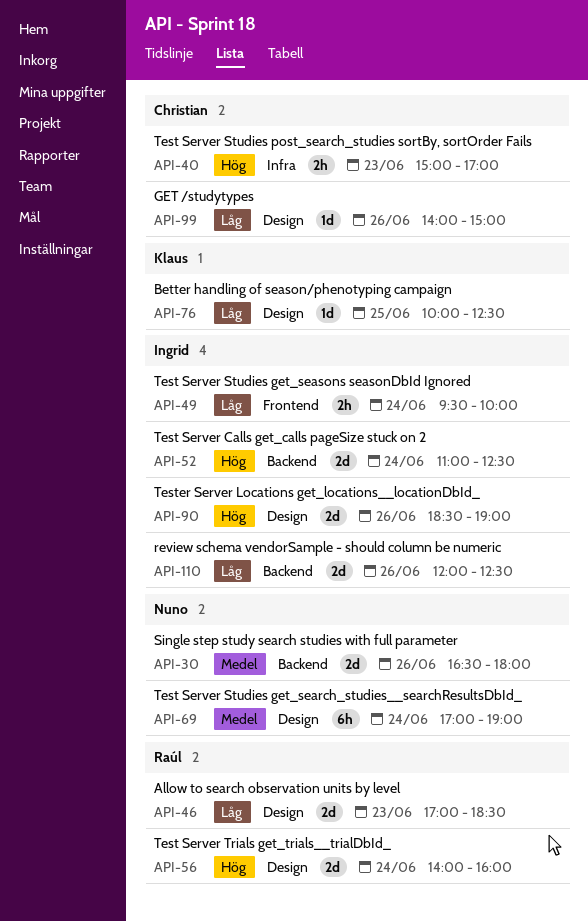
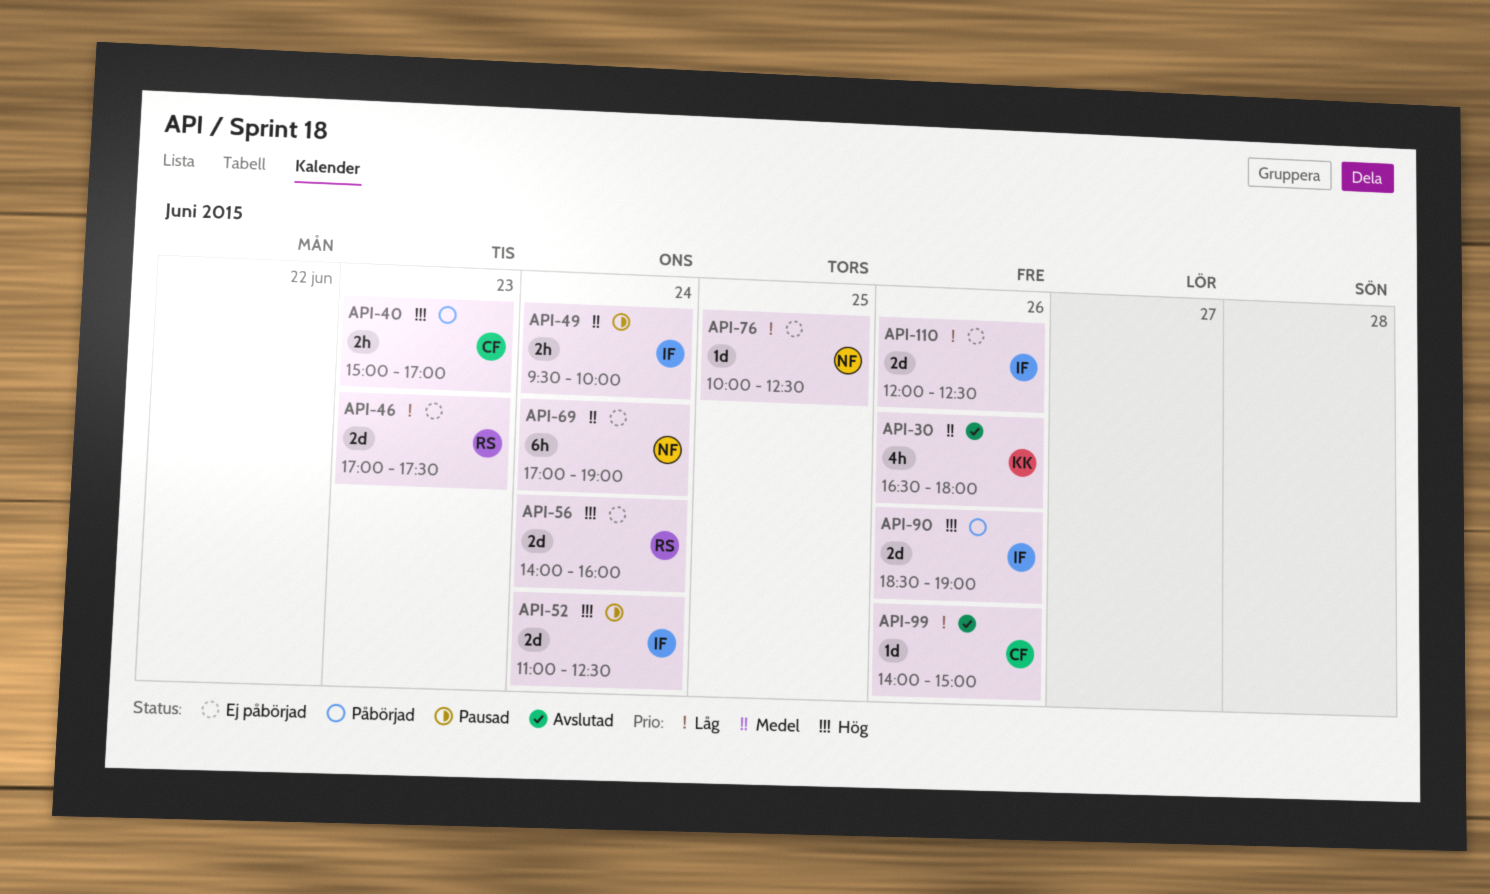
API-30, owner: Nuno -> Klaus
API-30, estimate: 2d -> 4h
API-46, ends: 18:30 -> 17:30
API-49, priority: Låg -> Medel
API-76, owner: Klaus -> Nuno

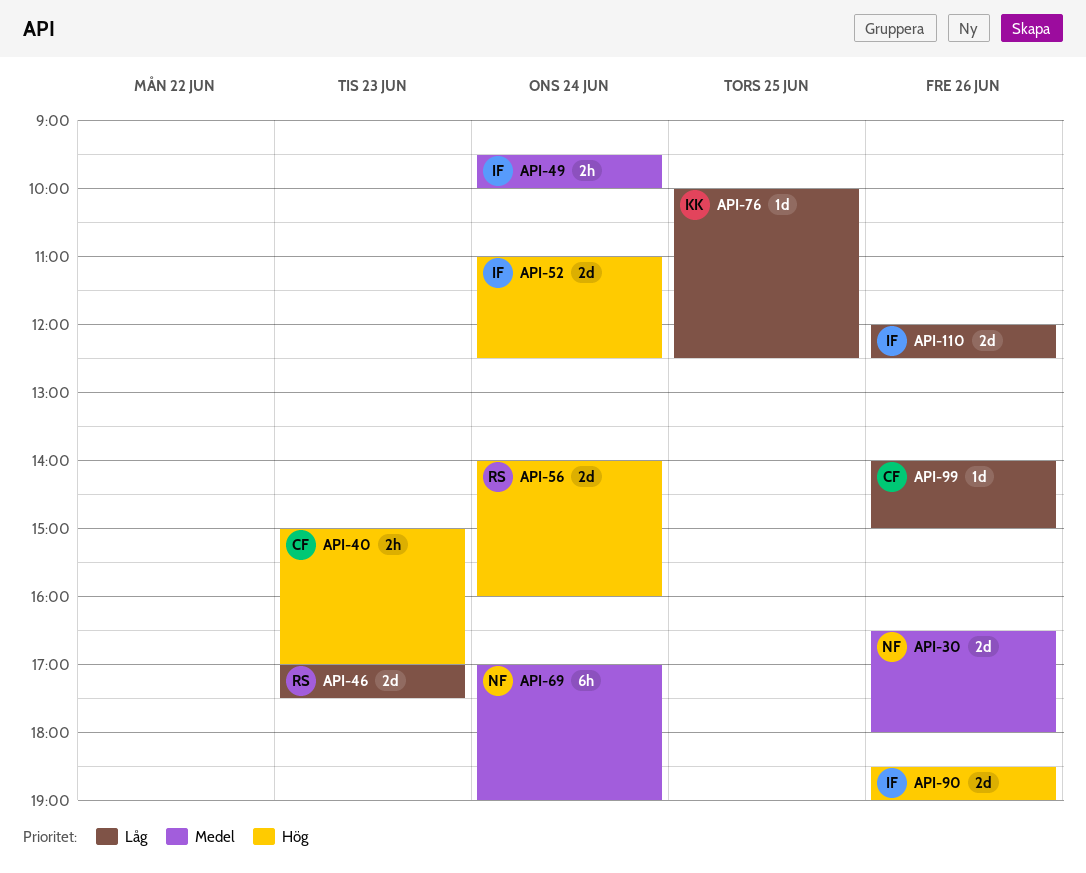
API-30, owner: KK -> NF
API-30, estimate: 4h -> 2d
API-76, owner: NF -> KK

